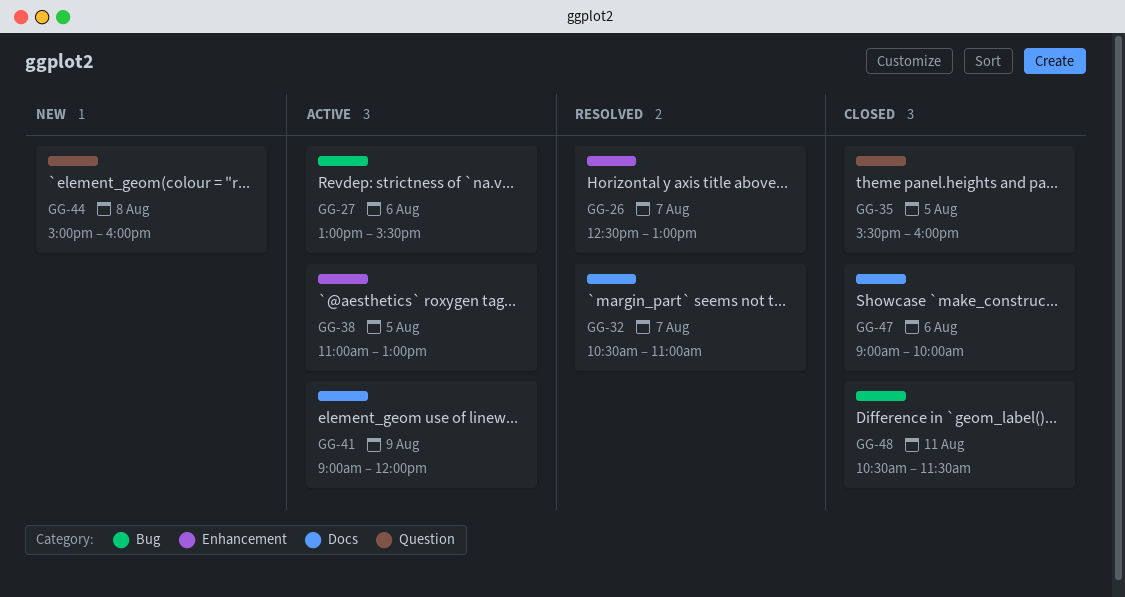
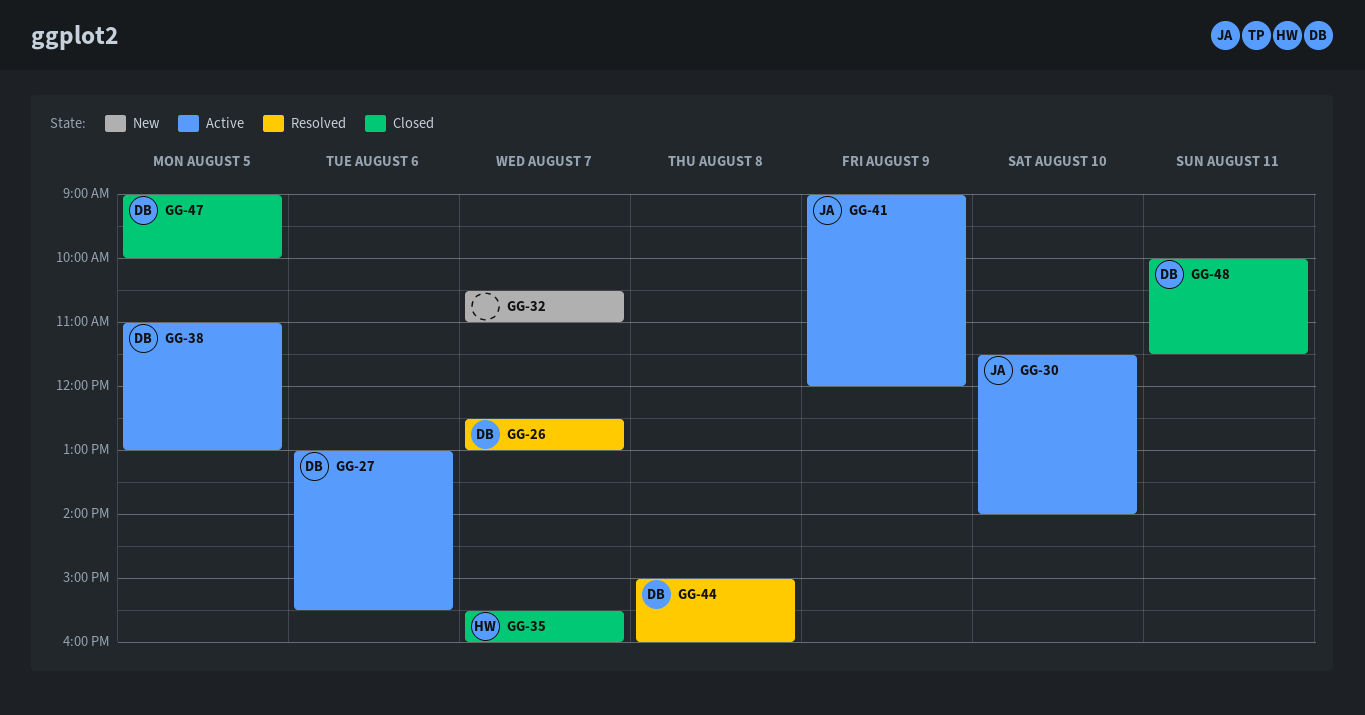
GG-30: none -> present
GG-32, status: Resolved -> New
GG-35, day: Aug 5 -> Aug 7
GG-44, status: New -> Resolved
GG-47, day: Aug 6 -> Aug 5
GG-48, begins: 10:30 -> 10:00

